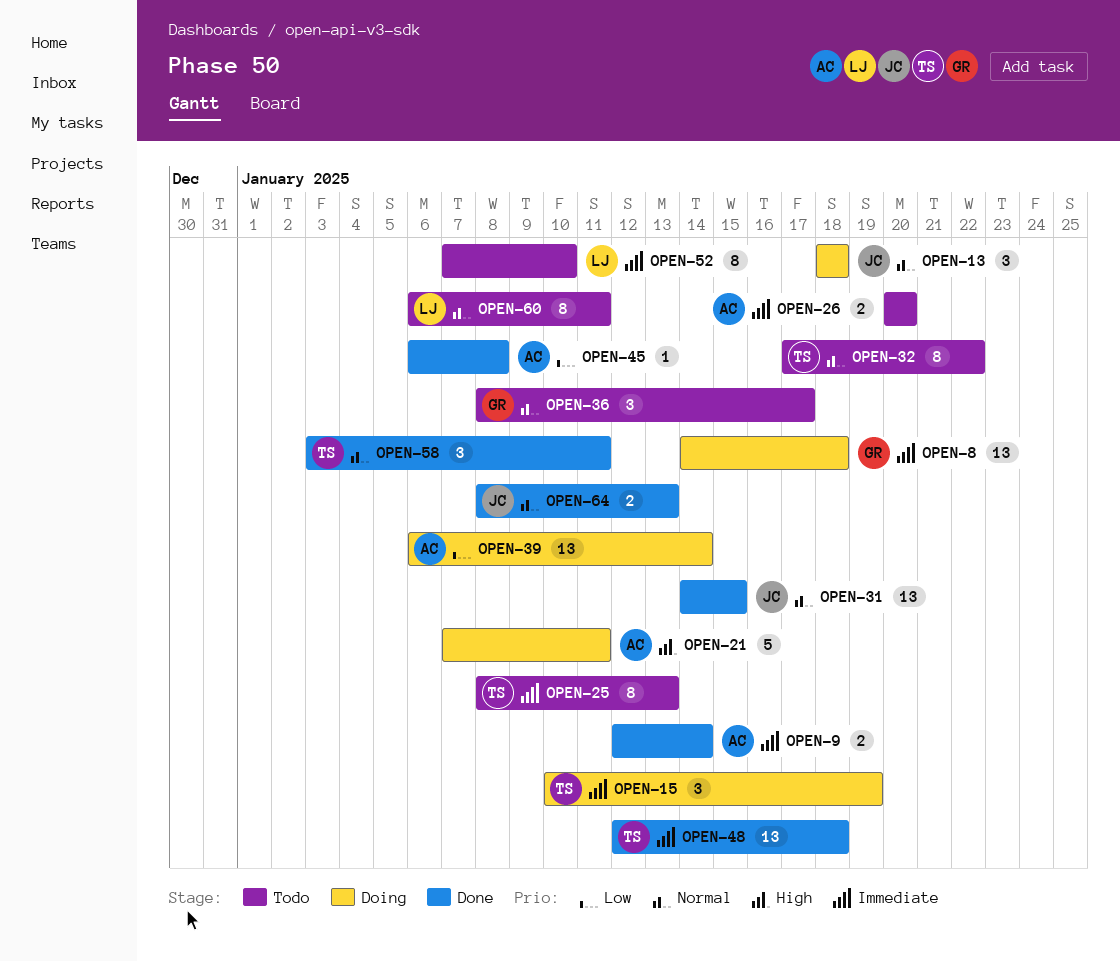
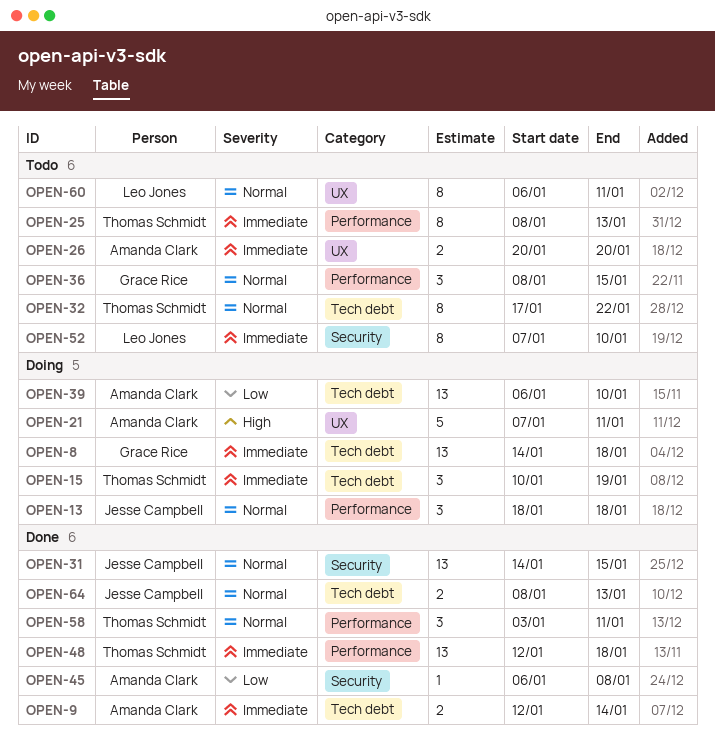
OPEN-36, due: Jan 17 -> Jan 15
OPEN-39, due: Jan 14 -> Jan 10

